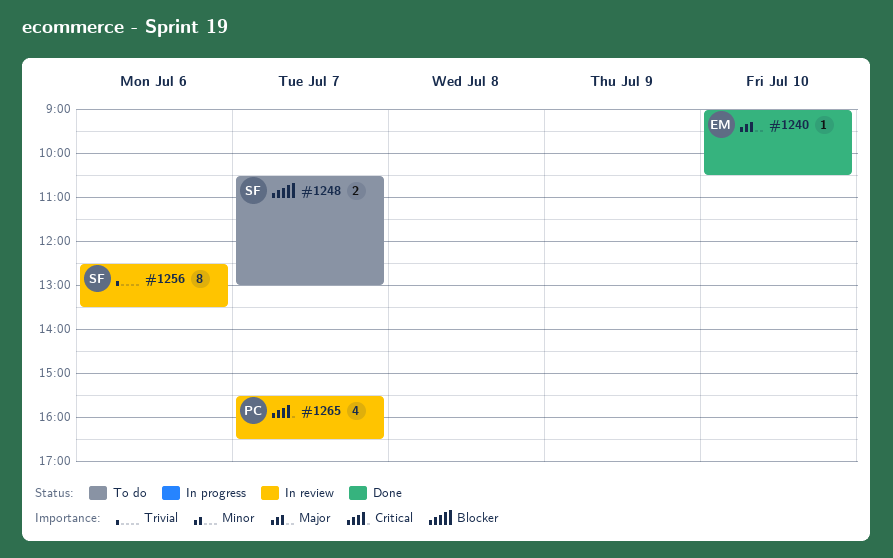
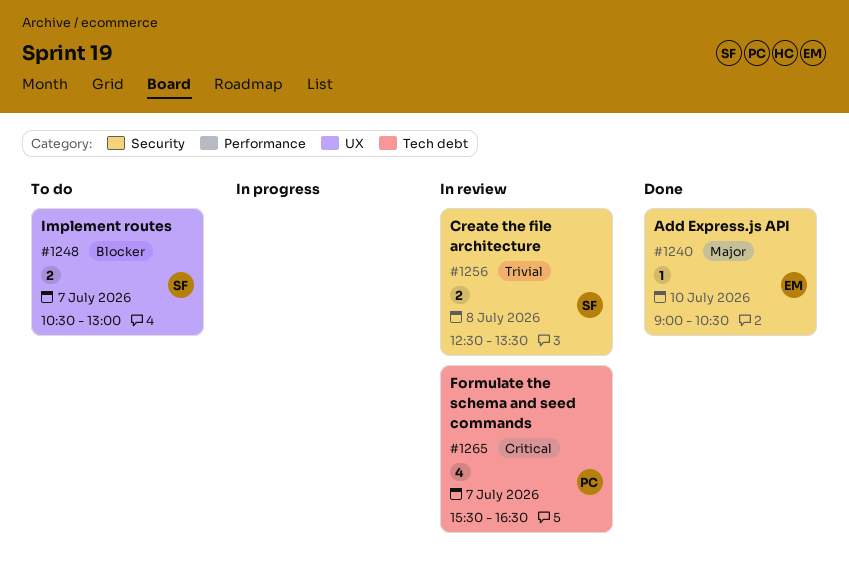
#1256, estimate: 8 -> 2
#1256, day: Jul 6 -> Jul 8

